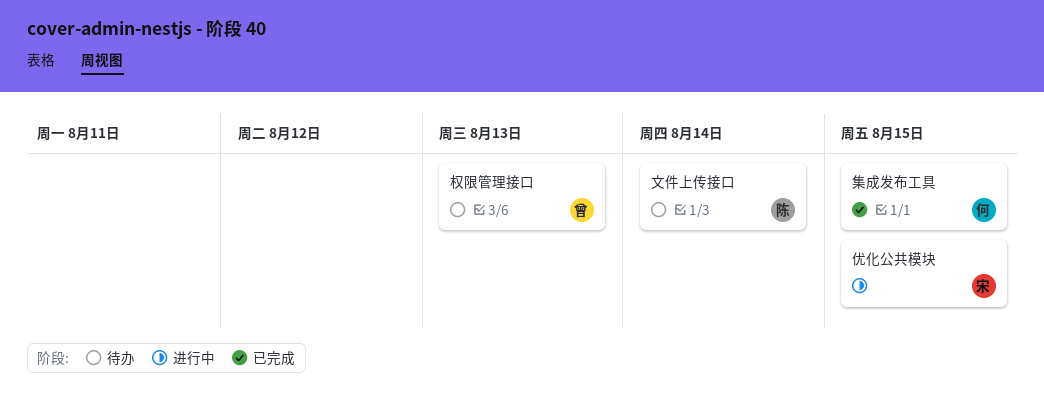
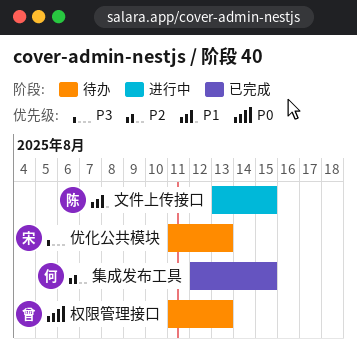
优化公共模块, status: 进行中 -> 待办
优化公共模块, due: Aug 15 -> Aug 13
文件上传接口, status: 待办 -> 进行中
文件上传接口, due: Aug 14 -> Aug 15

